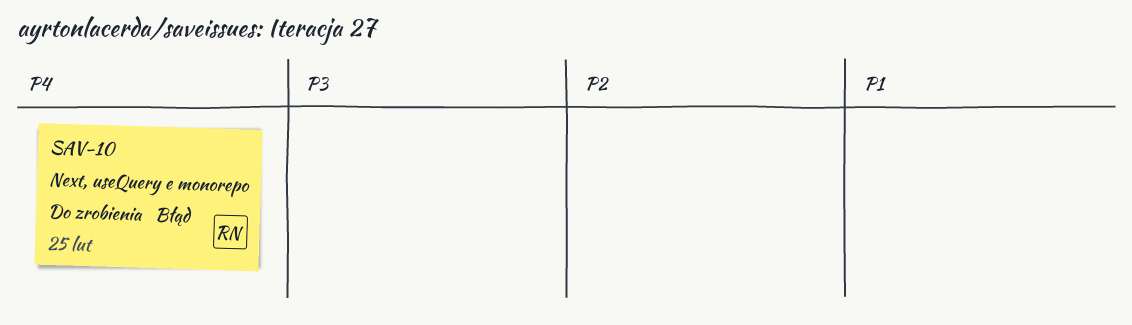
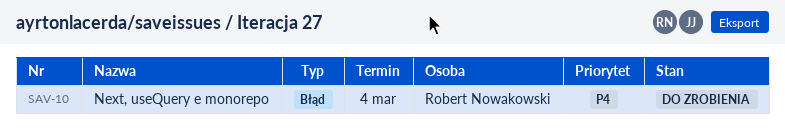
SAV-10, due: Feb 25 -> Mar 4

